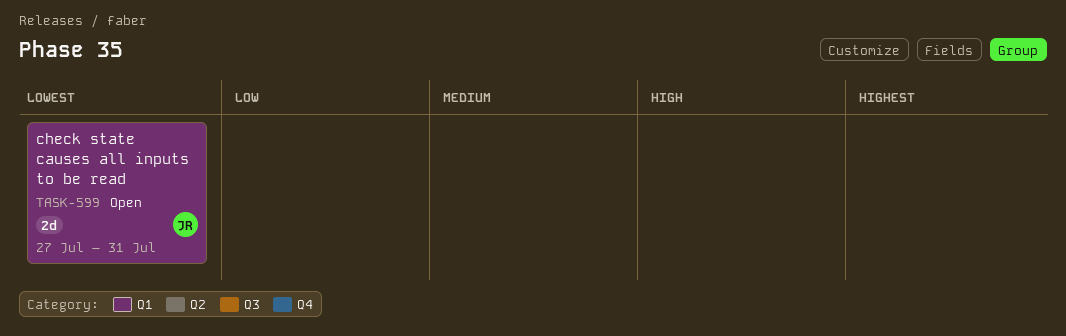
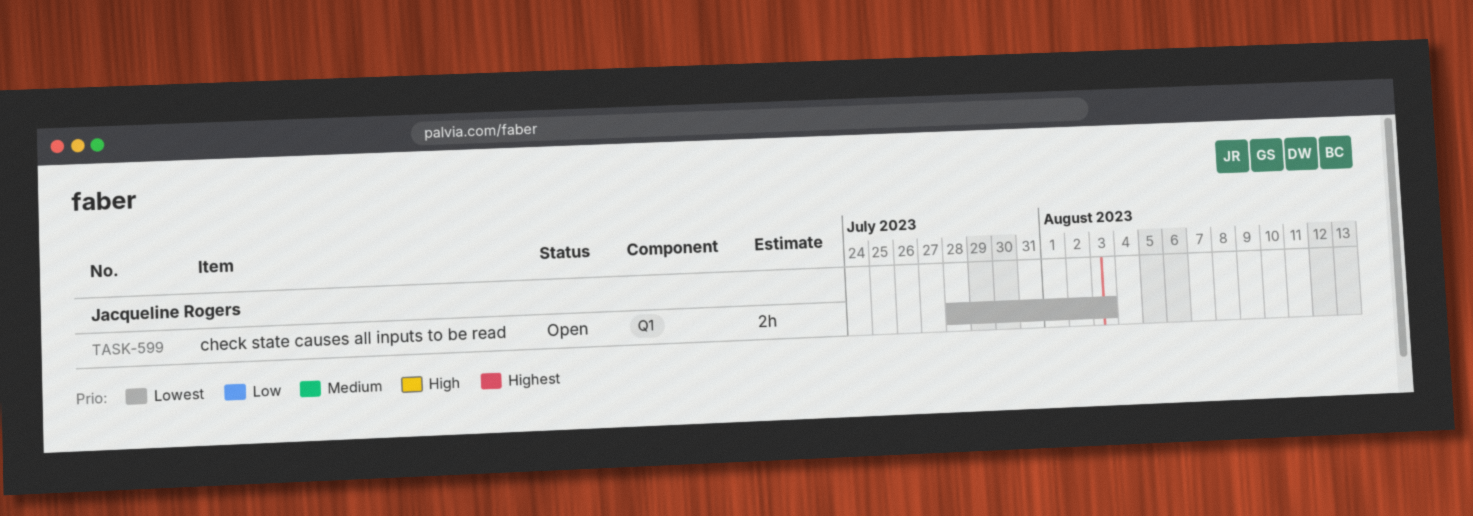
TASK-599, estimate: 2d -> 2h
TASK-599, start: Jul 27 -> Jul 28
TASK-599, due: Jul 31 -> Aug 3

